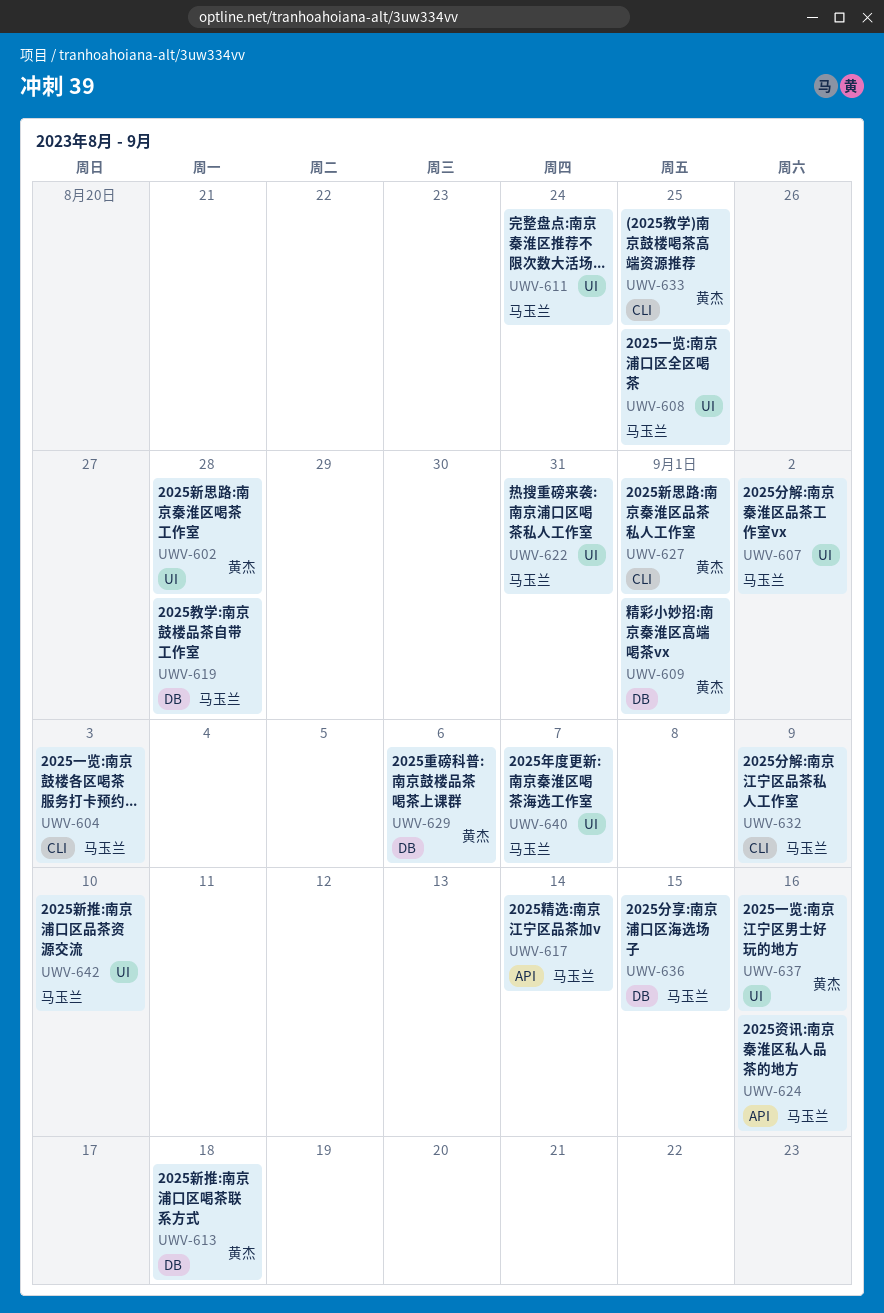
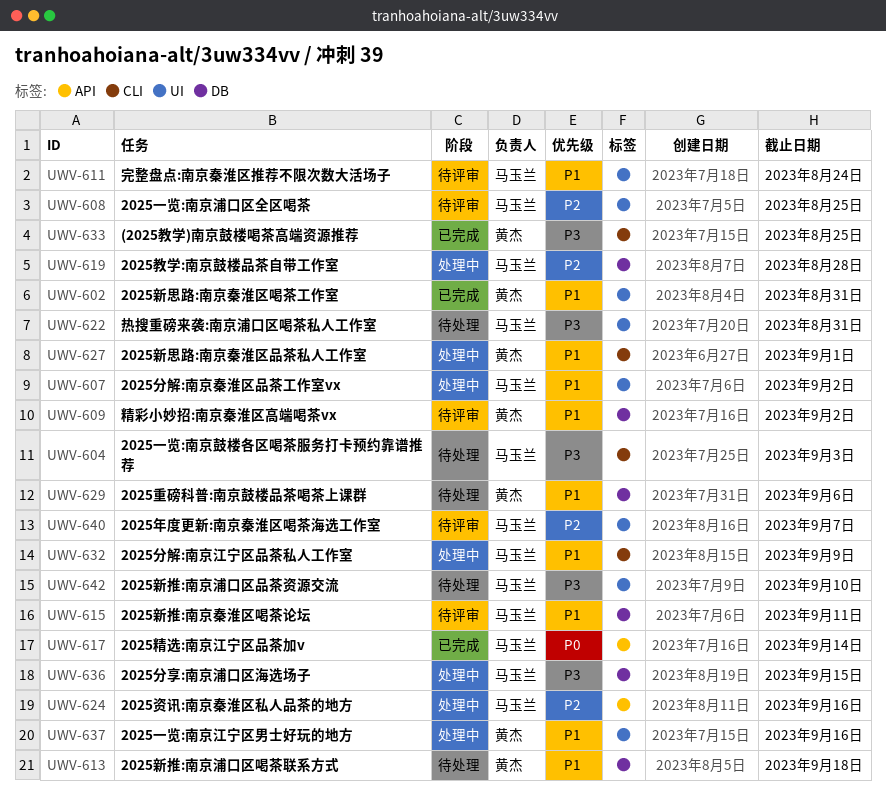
UWV-602, due: Aug 28 -> Aug 31
UWV-609, due: Sep 1 -> Sep 2
UWV-615: none -> present

